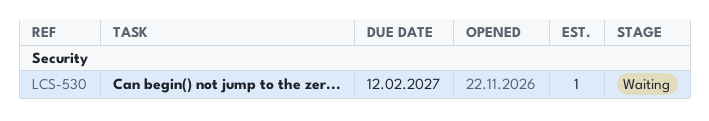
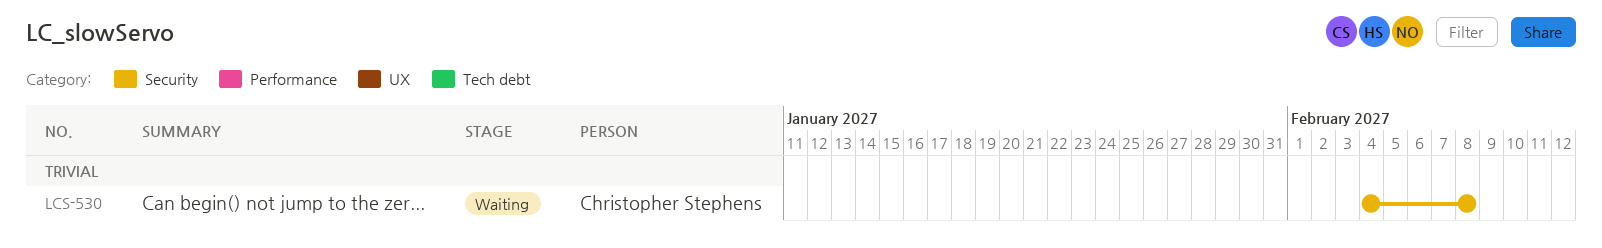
LCS-530, due: Feb 12 -> Feb 8

